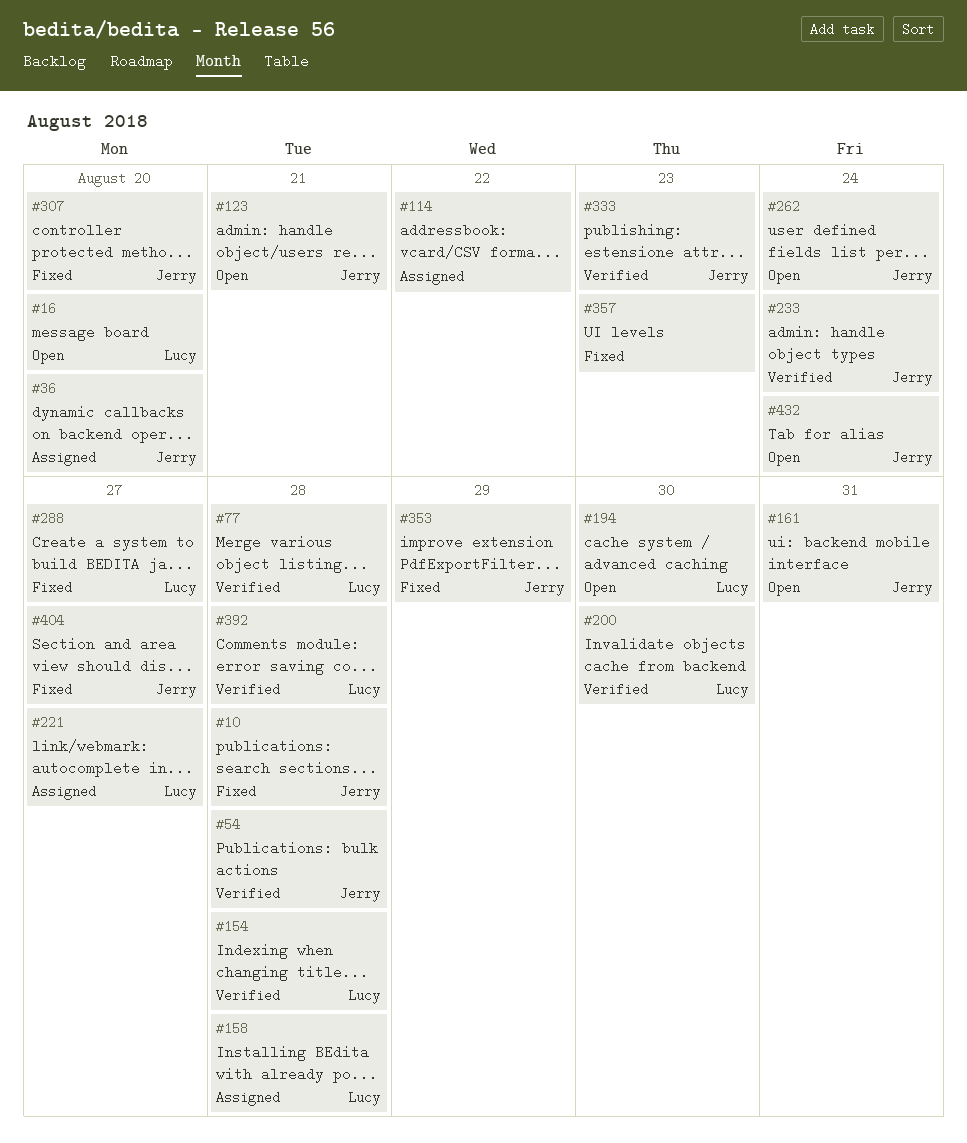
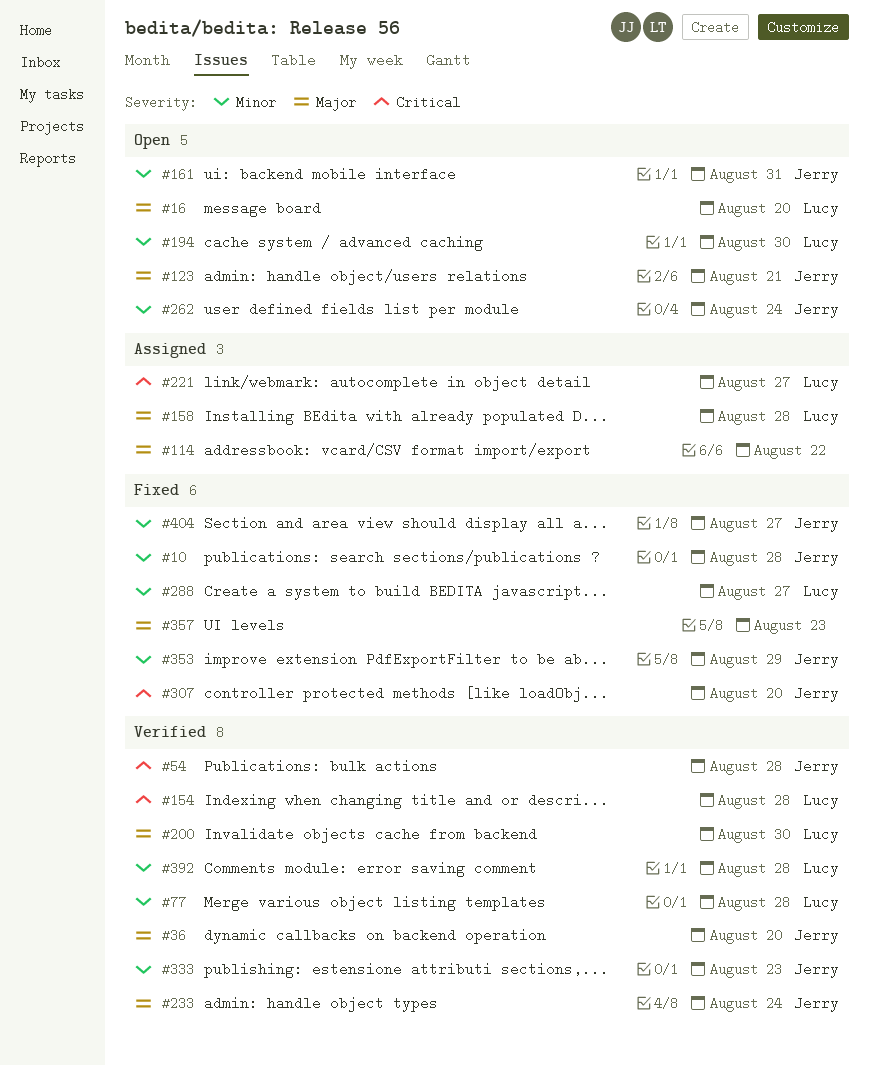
#36, status: Assigned -> Verified
#432: present -> none

